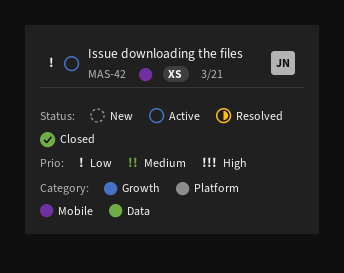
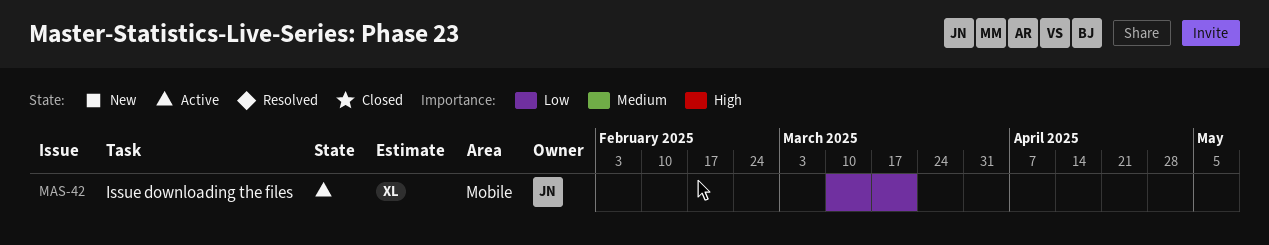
MAS-42, estimate: XS -> XL

